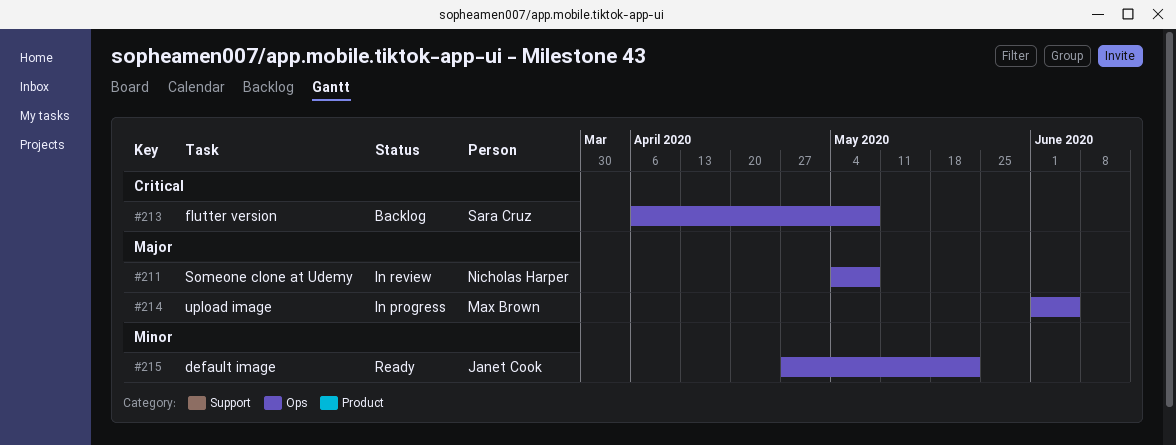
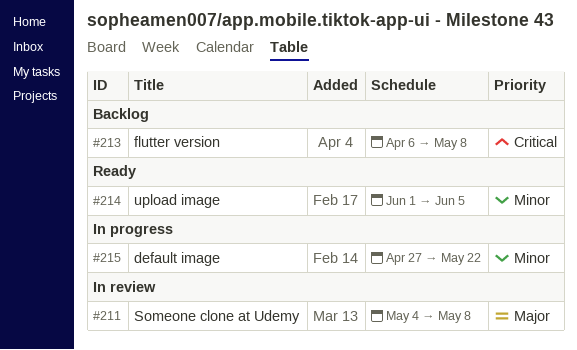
#214, status: In progress -> Ready
#214, priority: Major -> Minor
#215, status: Ready -> In progress

